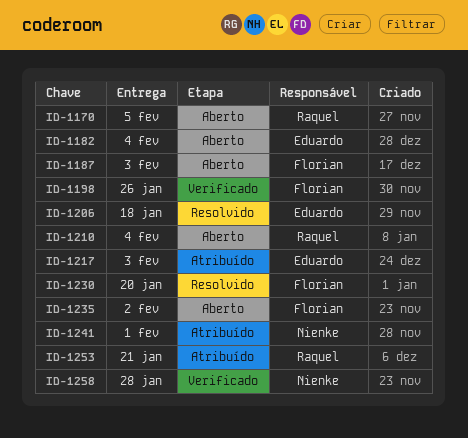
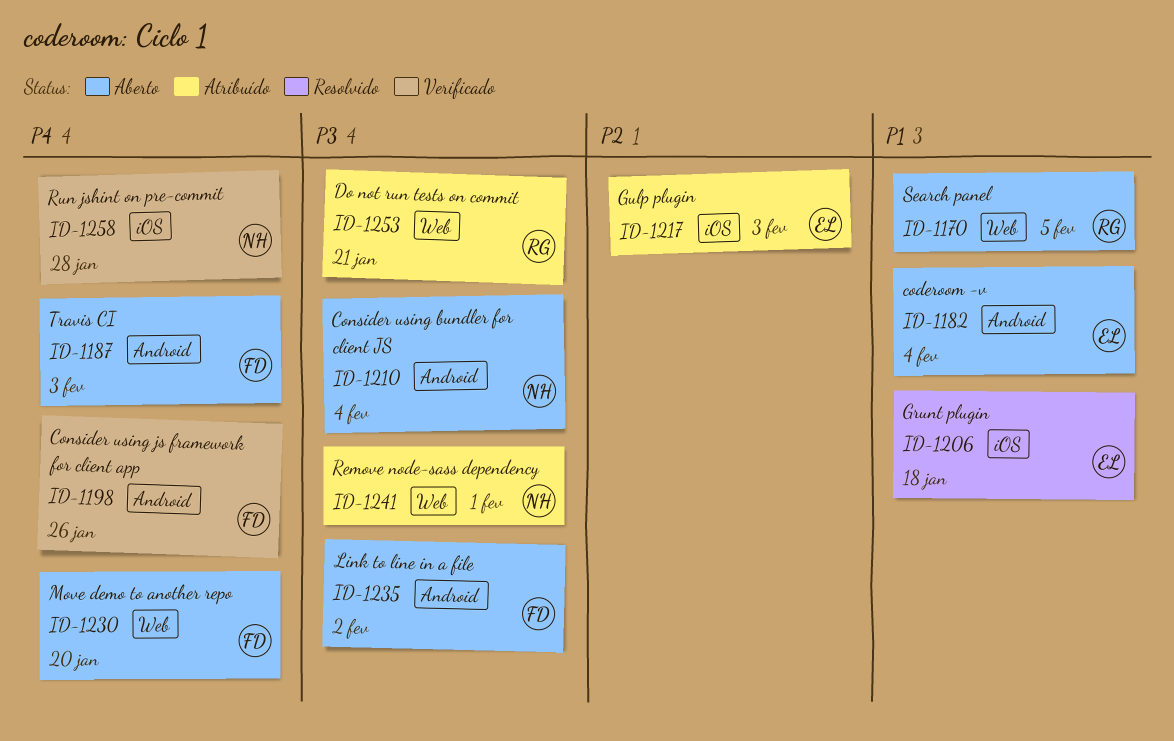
ID-1210, owner: Raquel -> Nienke
ID-1230, status: Resolvido -> Aberto

